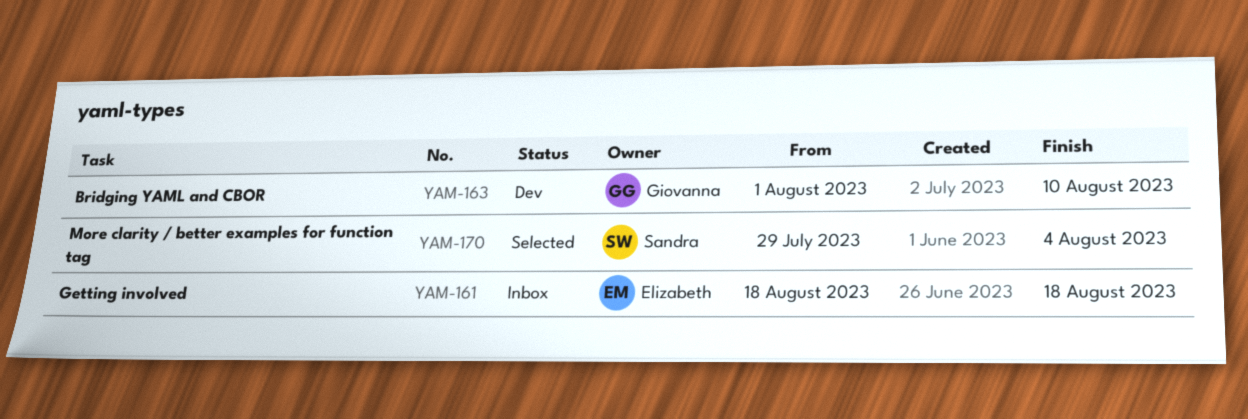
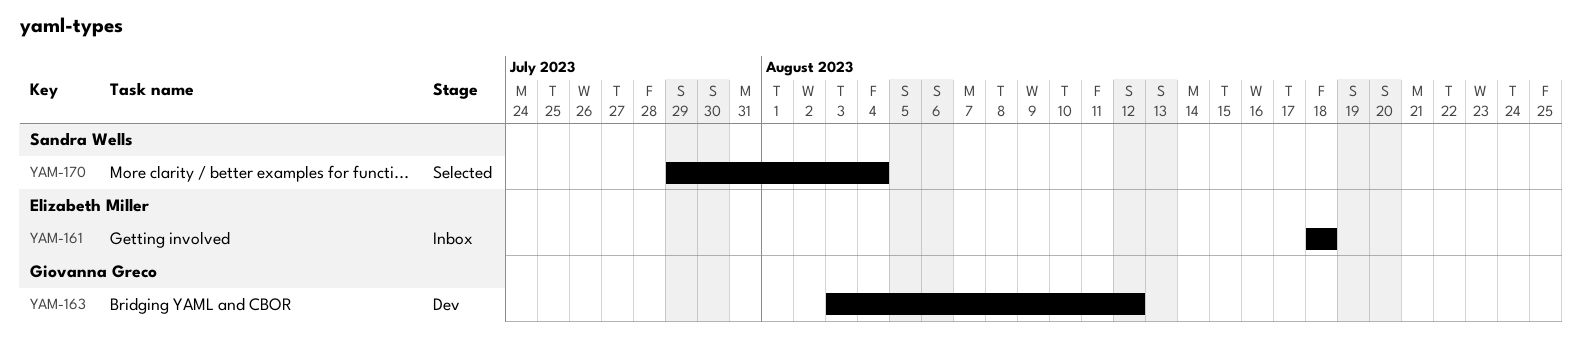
YAM-163, start: Aug 1 -> Aug 3
YAM-163, due: Aug 10 -> Aug 12

